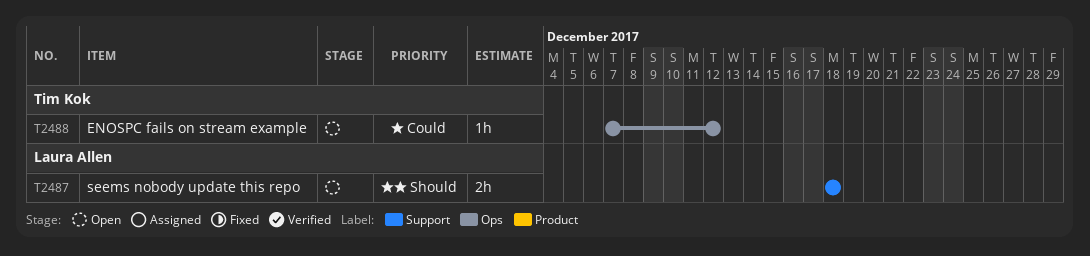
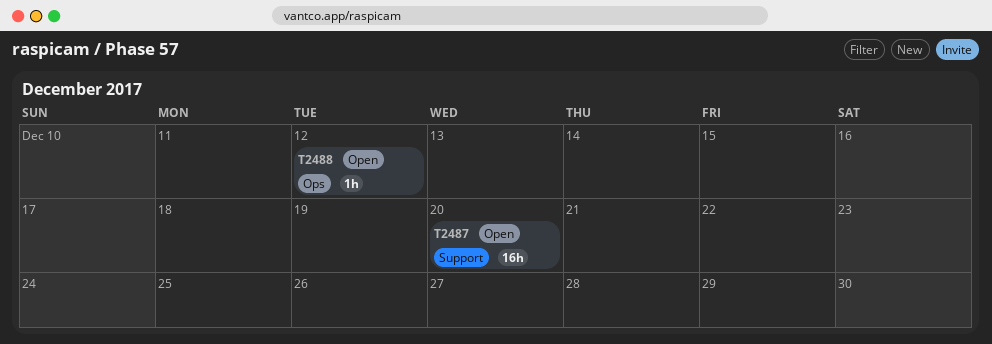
T2487, estimate: 2h -> 16h
T2487, due: Dec 18 -> Dec 20

